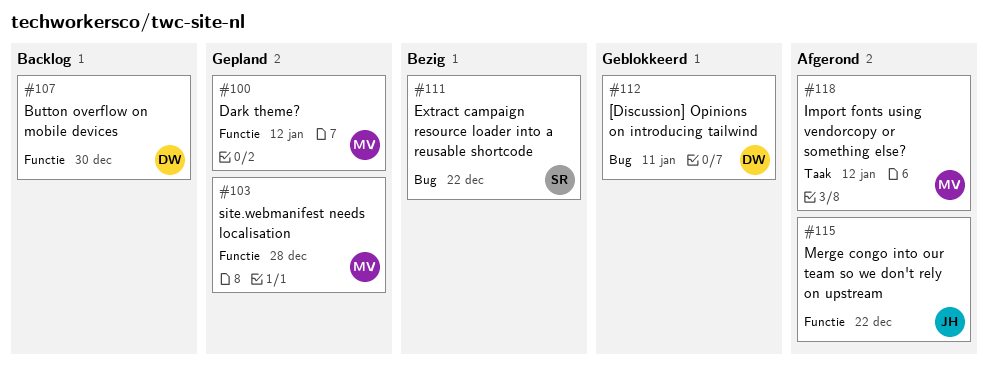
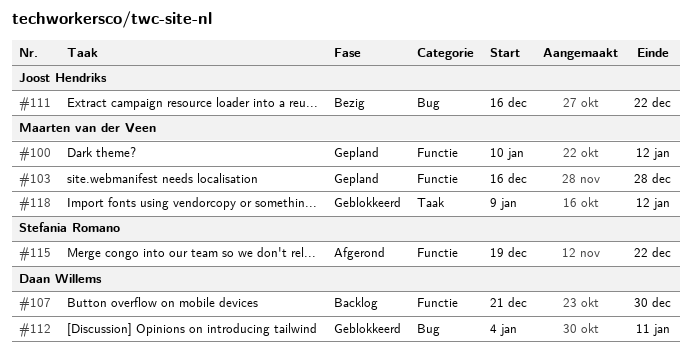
#111, owner: Stefania Romano -> Joost Hendriks
#115, owner: Joost Hendriks -> Stefania Romano
#118, status: Afgerond -> Geblokkeerd

